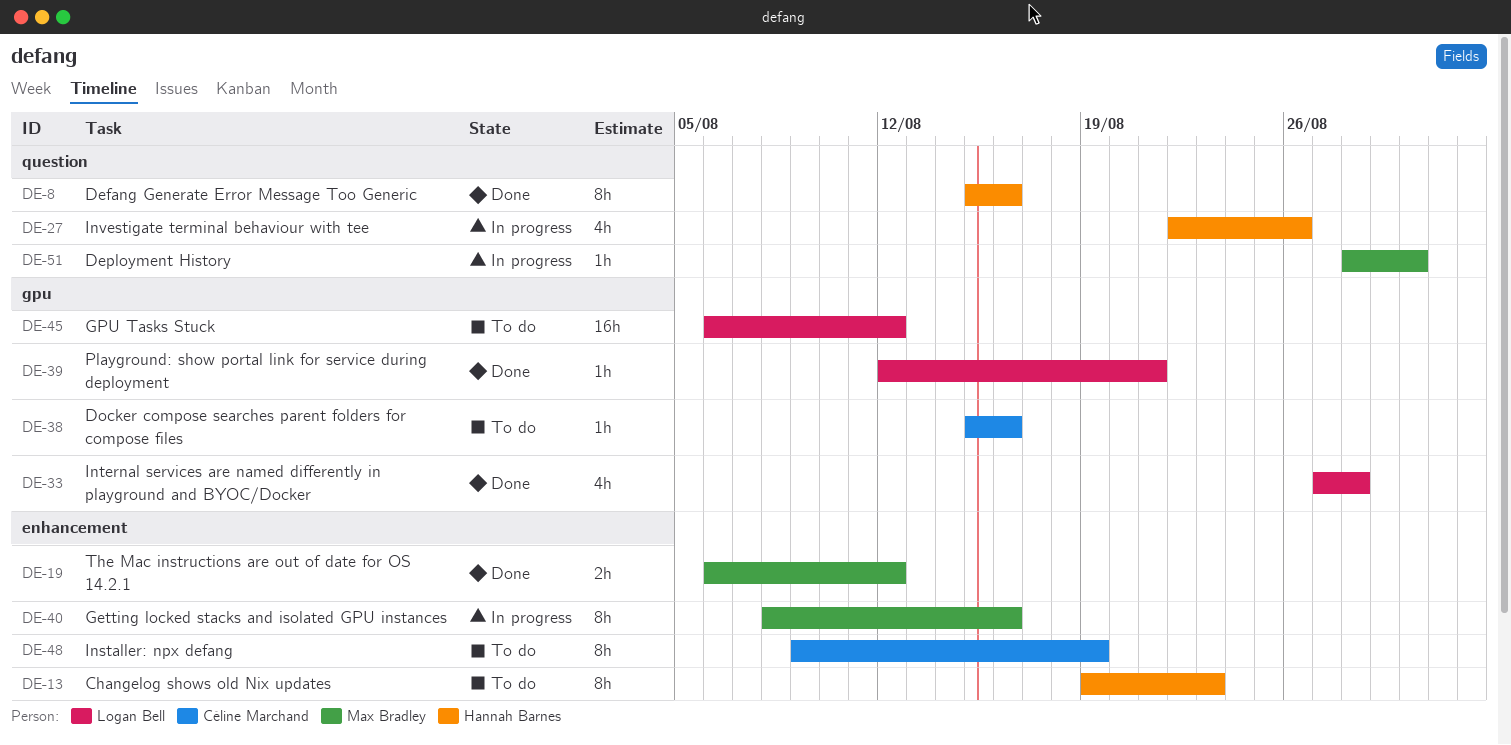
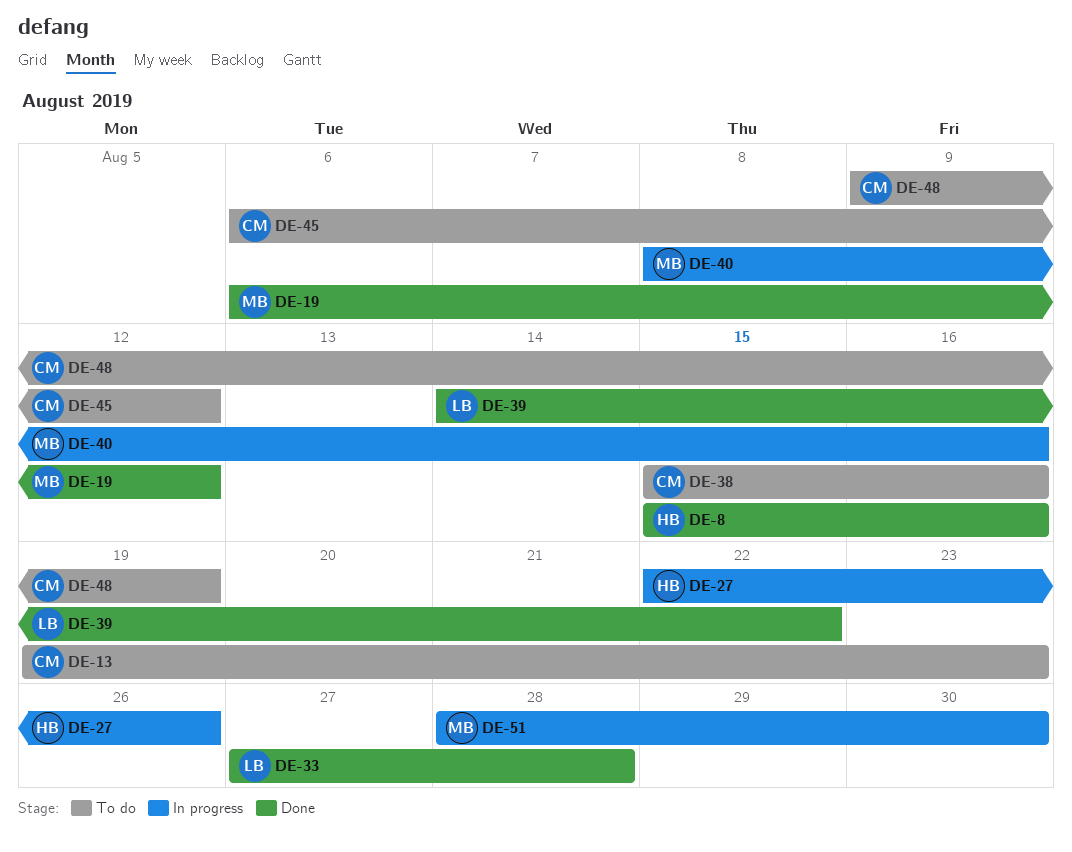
DE-13, owner: Hannah Barnes -> Céline Marchand
DE-39, start: Aug 12 -> Aug 14
DE-39, due: Aug 21 -> Aug 22
DE-45, owner: Logan Bell -> Céline Marchand

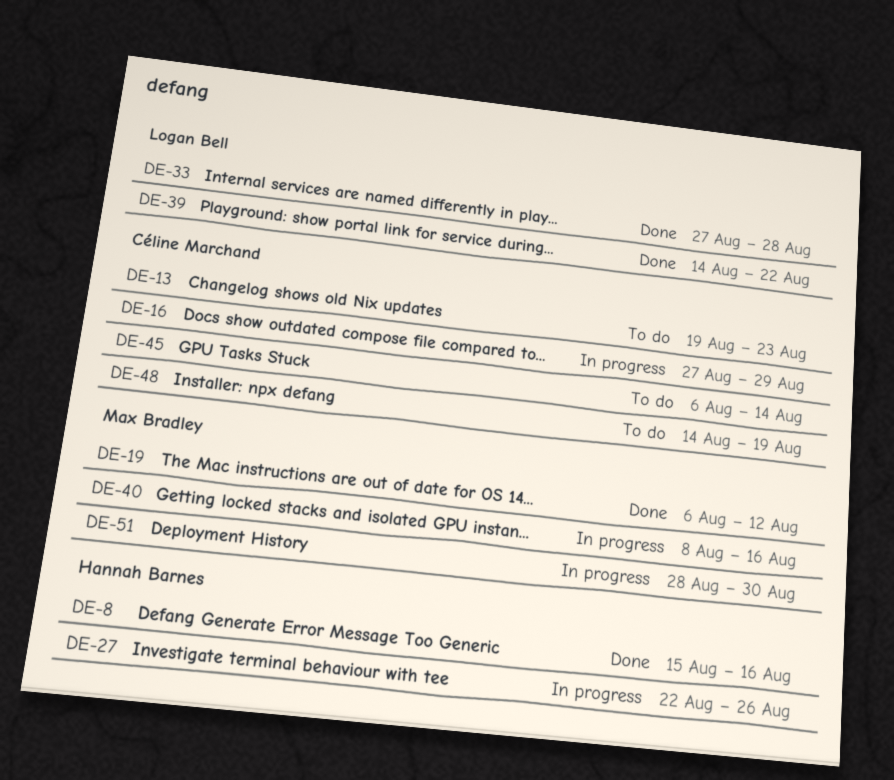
DE-16: none -> present
DE-38: present -> none
DE-45, due: Aug 12 -> Aug 14
DE-48, start: Aug 9 -> Aug 14

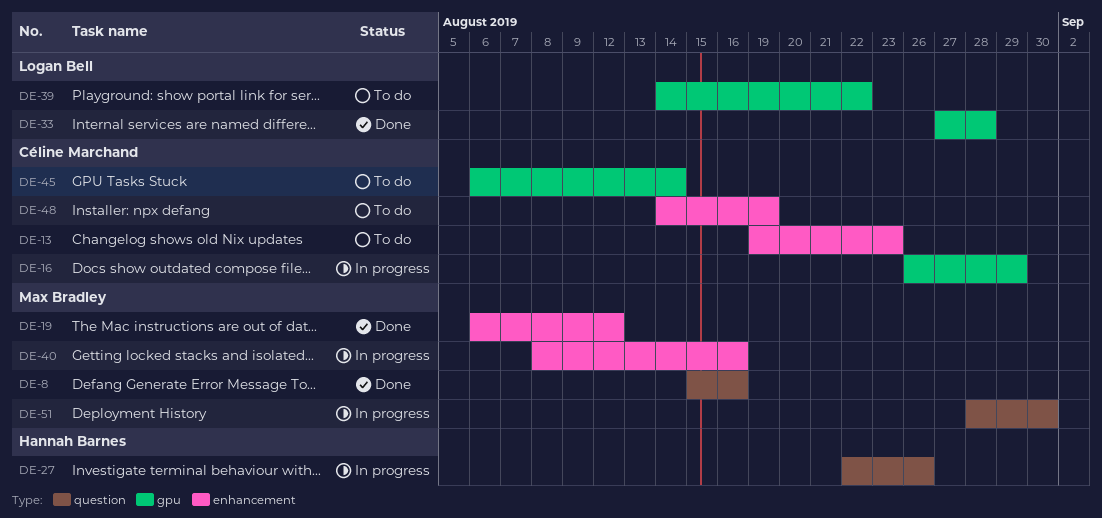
DE-8, owner: Hannah Barnes -> Max Bradley
DE-16, start: Aug 27 -> Aug 26
DE-39, status: Done -> To do

